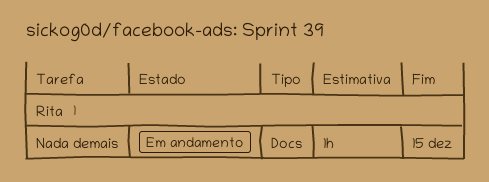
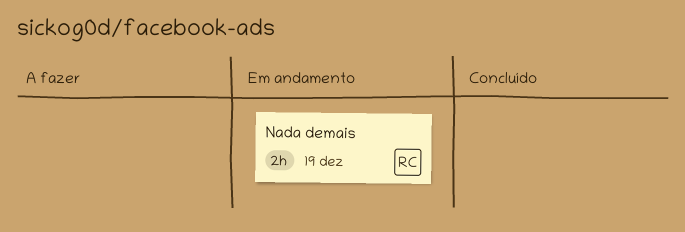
Nada demais, estimate: 1h -> 2h
Nada demais, due: Dec 15 -> Dec 19

